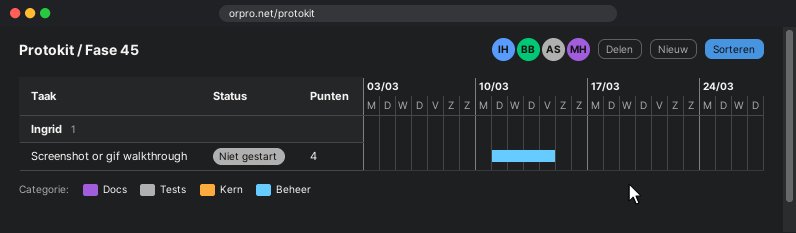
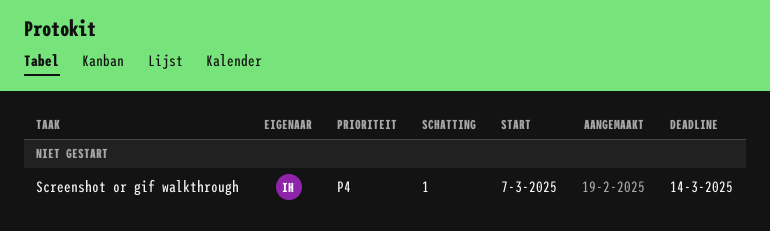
Screenshot or gif walkthrough, estimate: 4 -> 1
Screenshot or gif walkthrough, start: Mar 11 -> Mar 7

